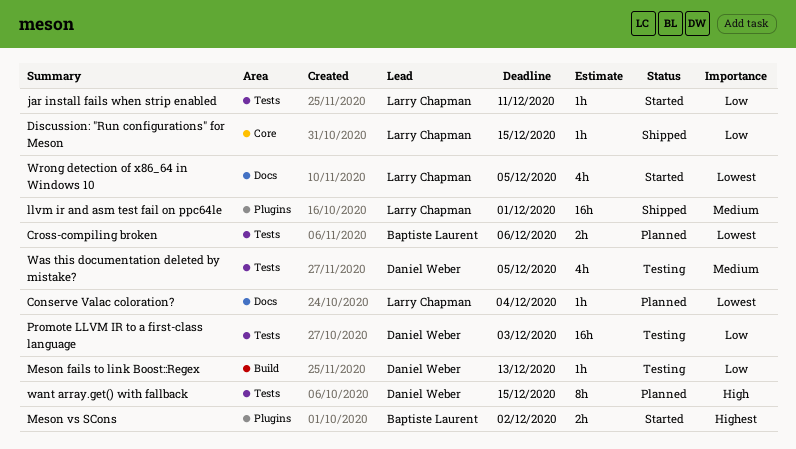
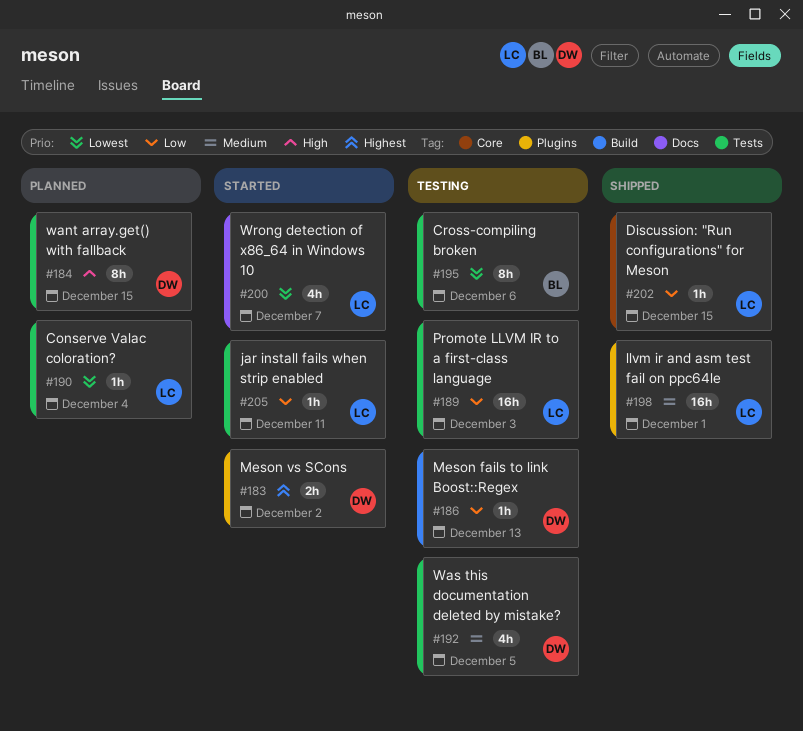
Conserve Valac coloration?, label: Docs -> Tests
Cross-compiling broken, status: Planned -> Testing
Cross-compiling broken, estimate: 2h -> 8h
Meson vs SCons, owner: Baptiste Laurent -> Daniel Weber
Promote LLVM IR to a first-class language, owner: Daniel Weber -> Larry Chapman
Wrong detection of x86_64 in Windows 10, due: Dec 5 -> Dec 7

